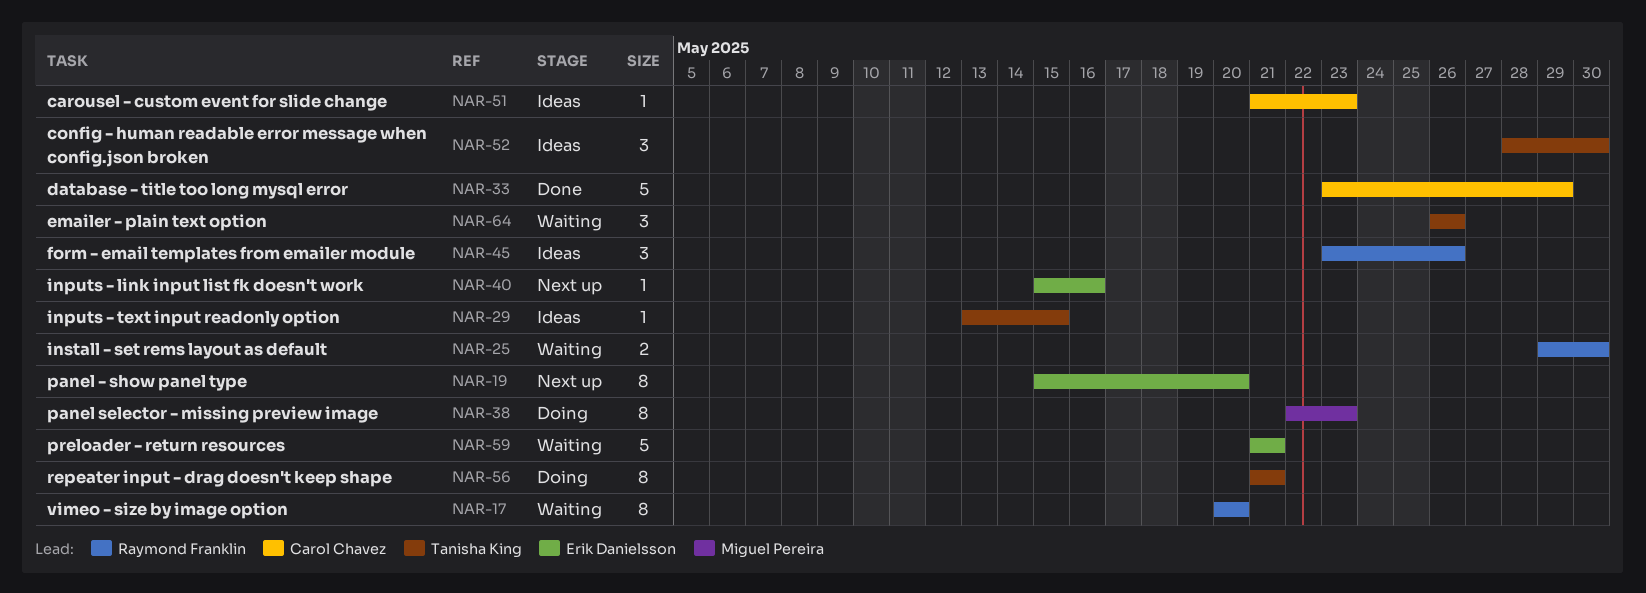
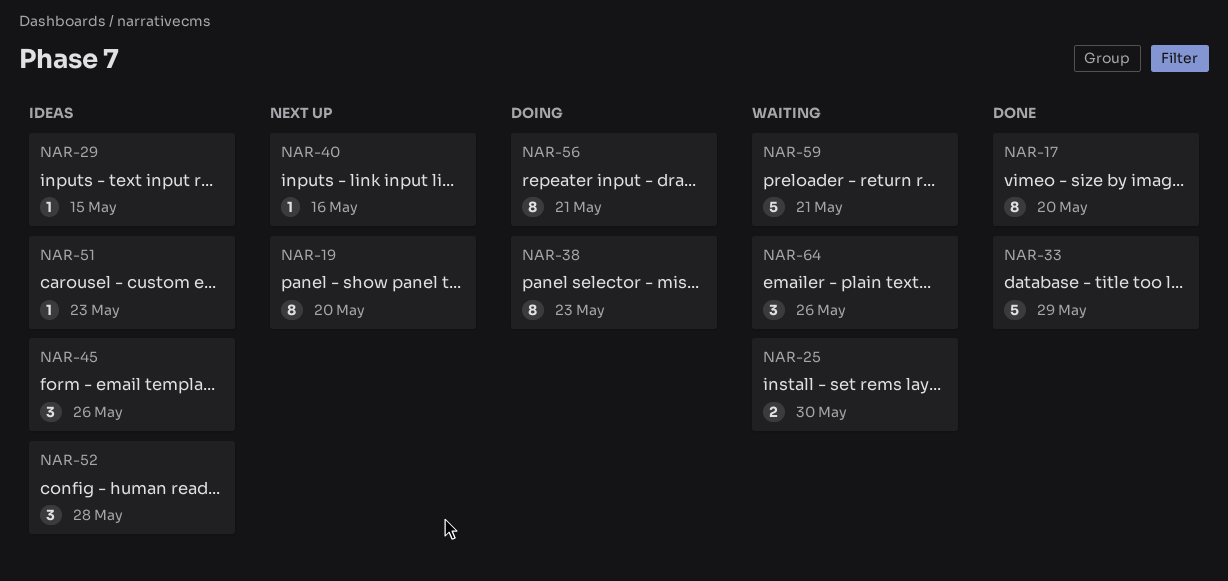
NAR-17, status: Waiting -> Done
NAR-52, due: May 30 -> May 28

